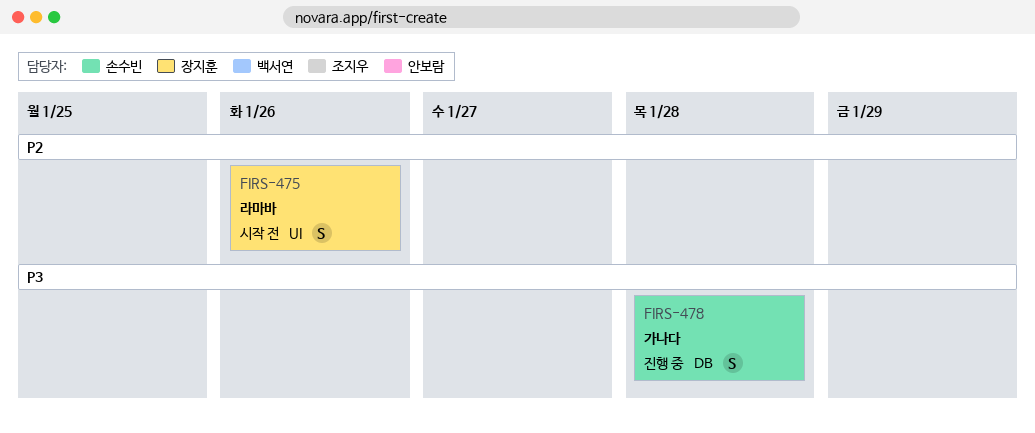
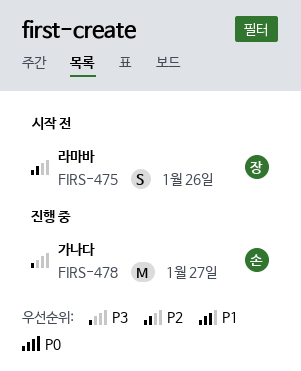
FIRS-478, estimate: S -> M
FIRS-478, due: Jan 28 -> Jan 27

